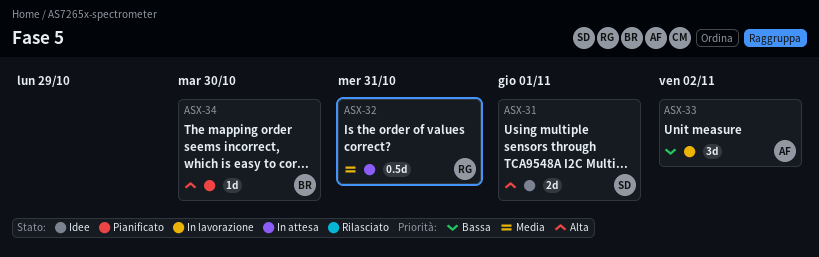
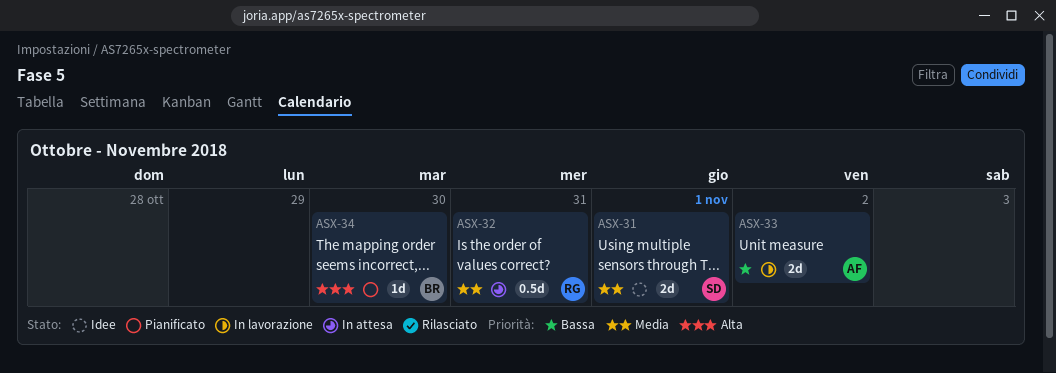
ASX-31, priority: Alta -> Media
ASX-33, estimate: 3d -> 2d

